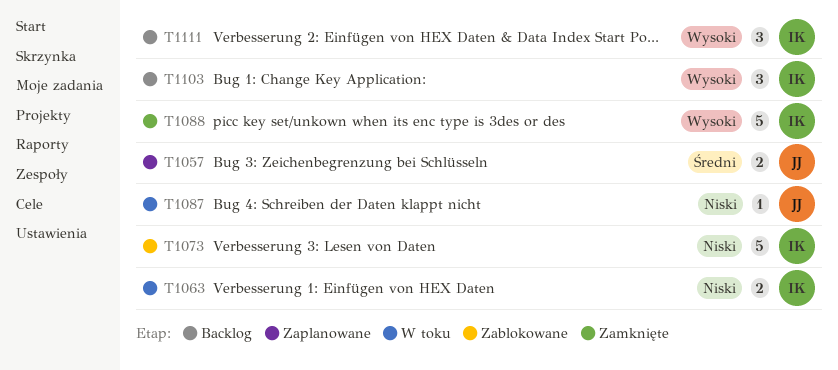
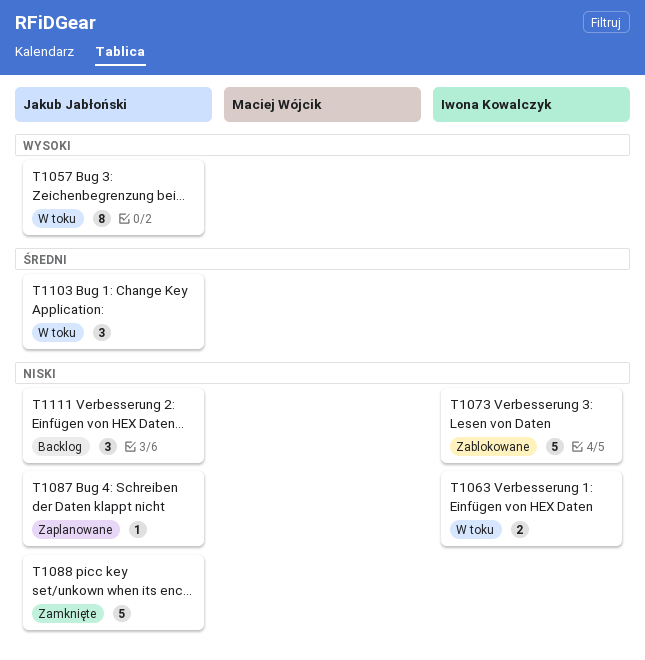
T1057, status: Zaplanowane -> W toku
T1057, priority: Średni -> Wysoki
T1057, estimate: 2 -> 8
T1087, status: W toku -> Zaplanowane
T1088, owner: Iwona Kowalczyk -> Jakub Jabłoński
T1088, priority: Wysoki -> Niski
T1103, status: Backlog -> W toku
T1103, owner: Iwona Kowalczyk -> Jakub Jabłoński
T1103, priority: Wysoki -> Średni
T1111, owner: Iwona Kowalczyk -> Jakub Jabłoński
T1111, priority: Wysoki -> Niski

